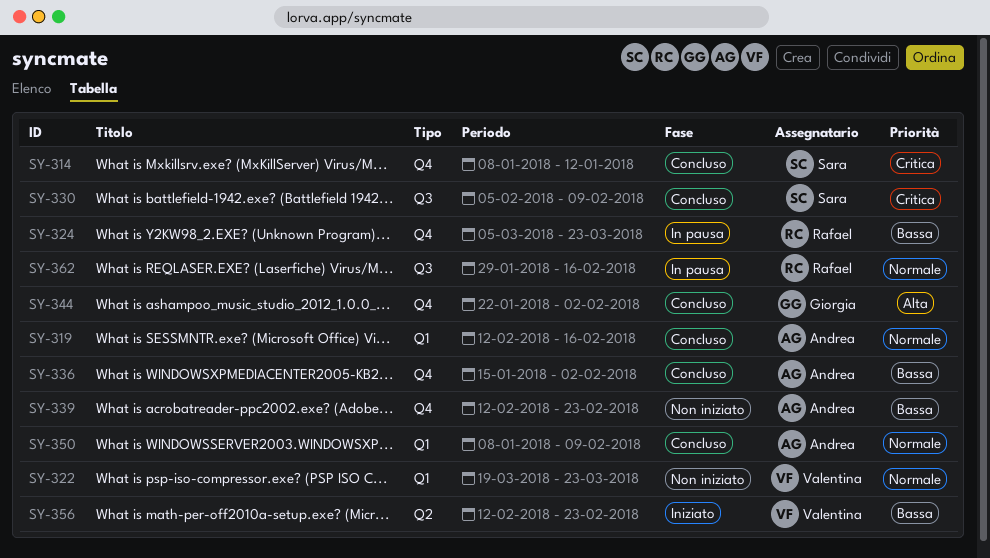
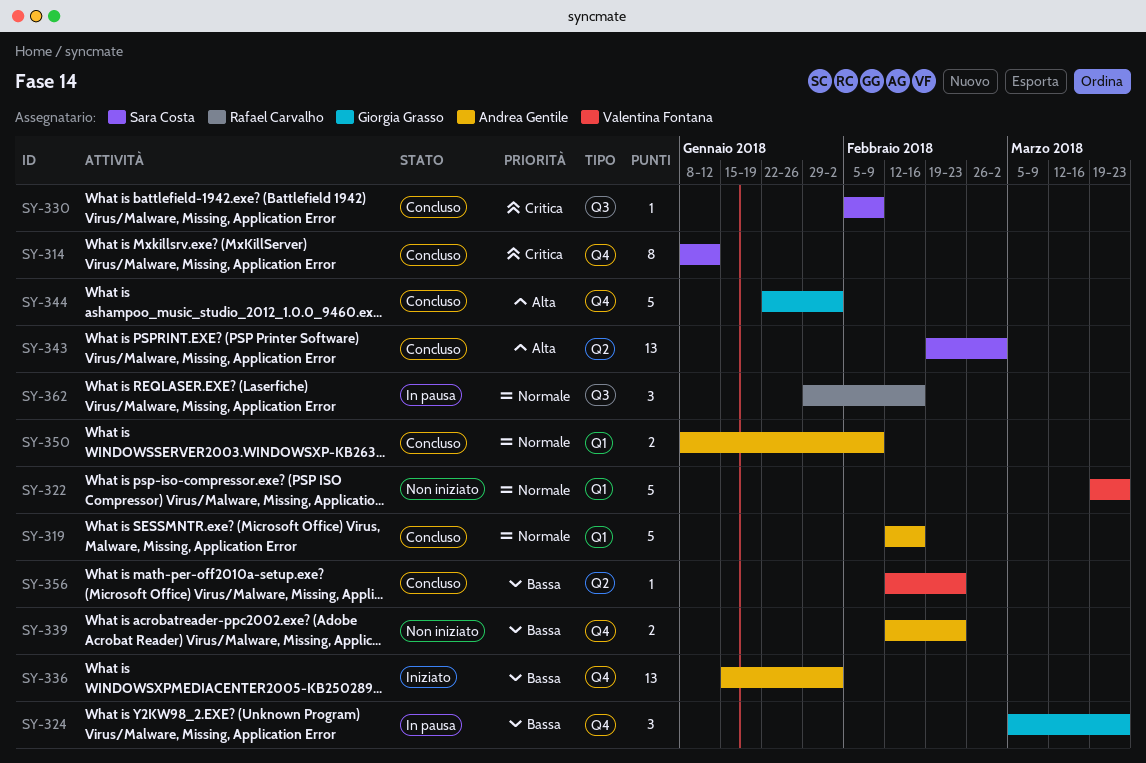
SY-324, owner: Rafael Carvalho -> Giorgia Grasso
SY-336, status: Concluso -> Iniziato
SY-343: none -> present
SY-356, status: Iniziato -> Concluso

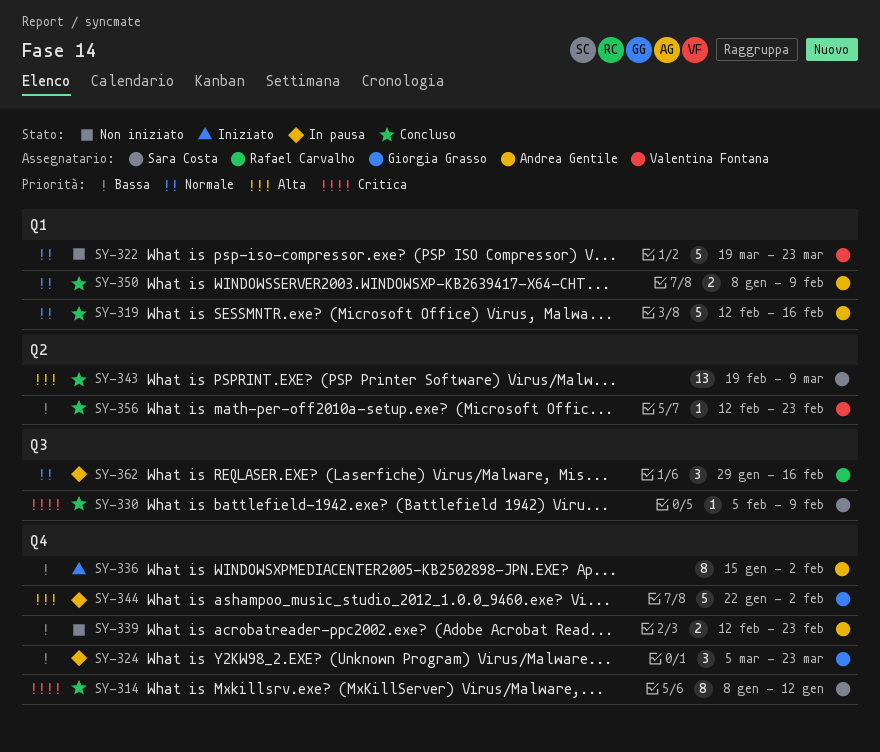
SY-336, estimate: 13 -> 8
SY-343, due: Mar 2 -> Mar 9
SY-344, status: Concluso -> In pausa

